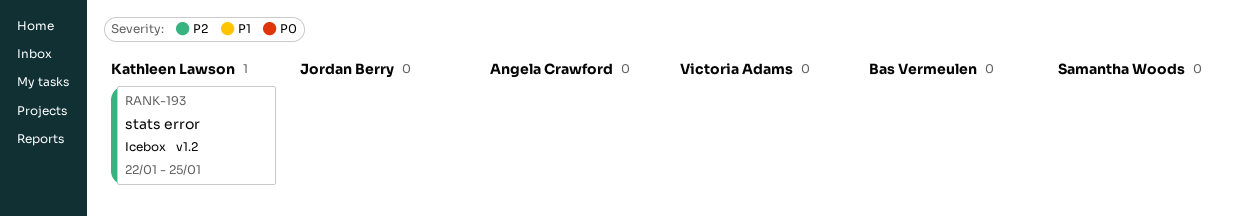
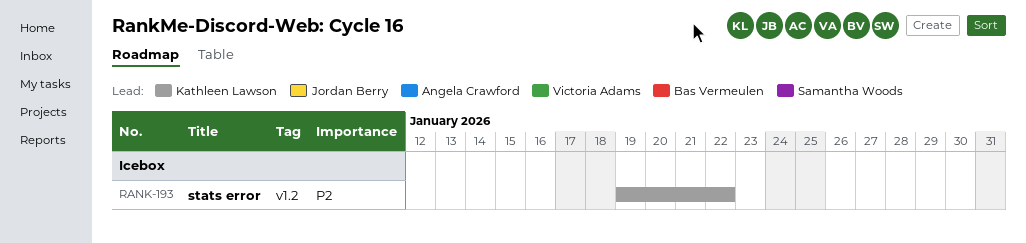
RANK-193, start: Jan 22 -> Jan 19
RANK-193, due: Jan 25 -> Jan 22

